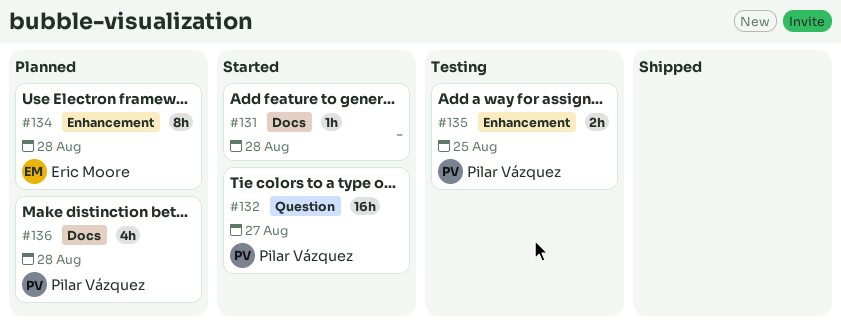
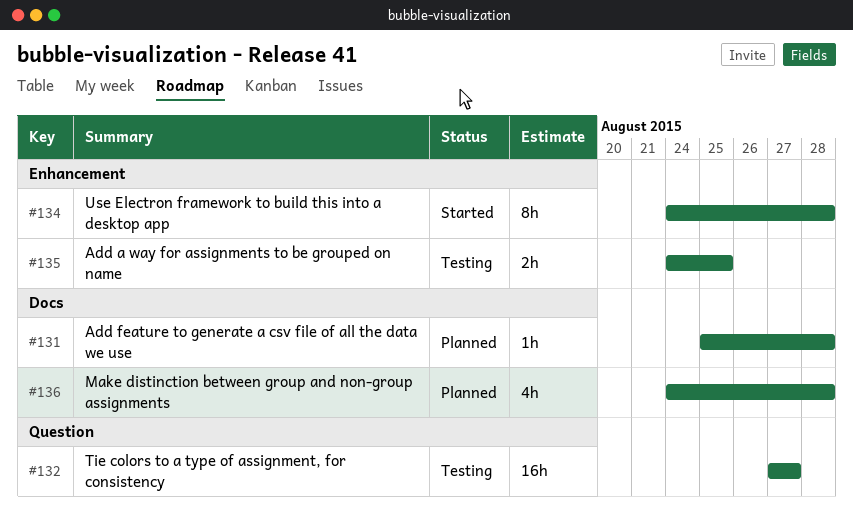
#131, status: Started -> Planned
#132, status: Started -> Testing
#134, status: Planned -> Started

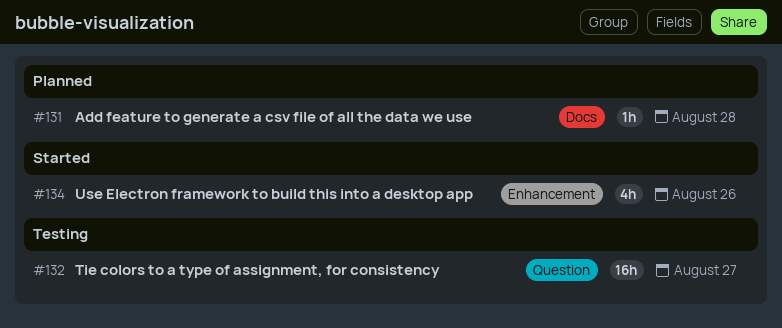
#134, estimate: 8h -> 4h
#134, due: Aug 28 -> Aug 26
#135: present -> none
#136: present -> none

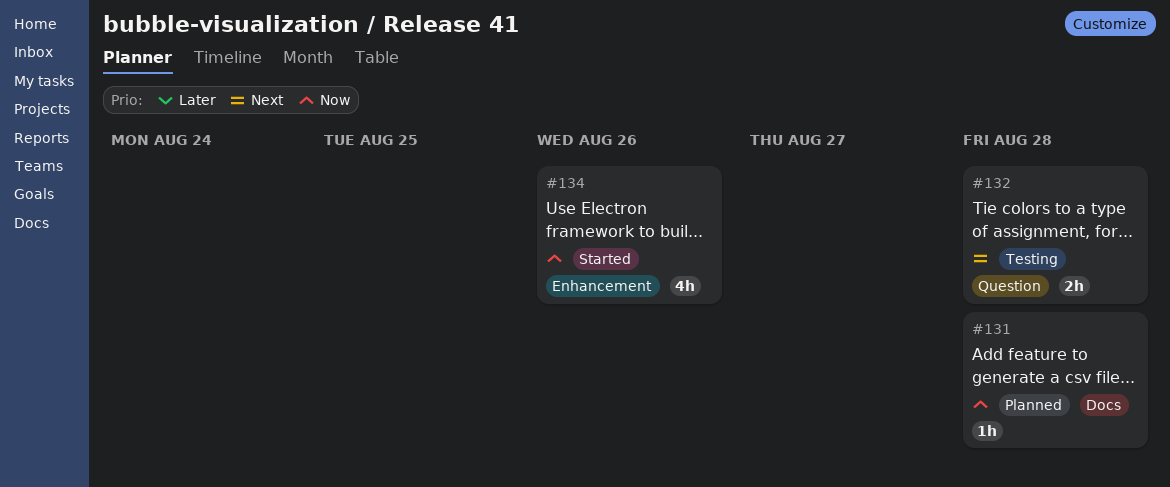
#132, estimate: 16h -> 2h
#132, due: Aug 27 -> Aug 28

